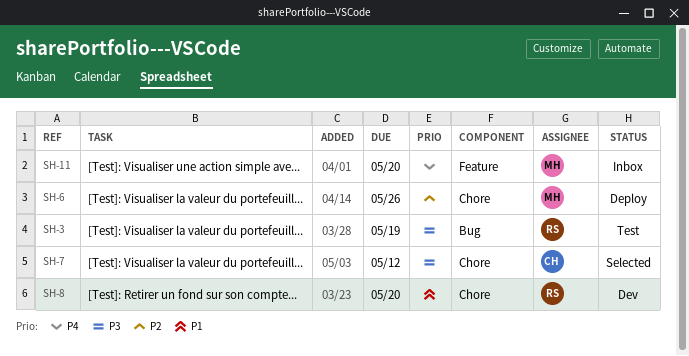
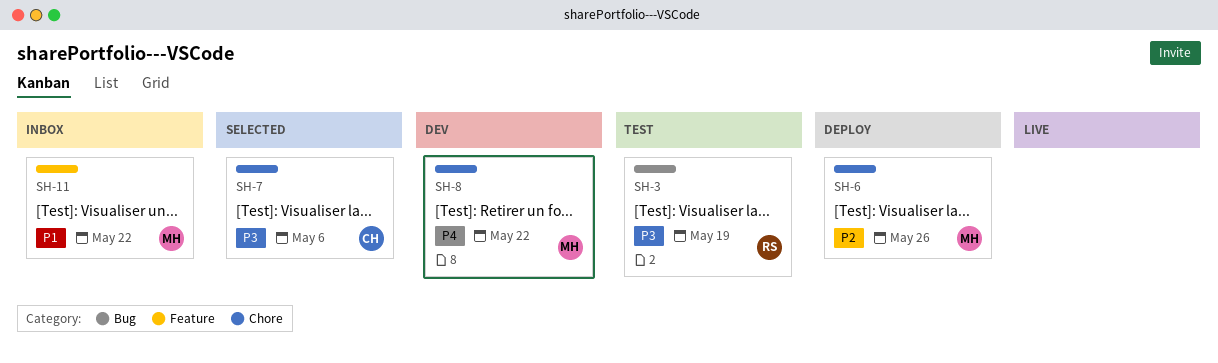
SH-7, due: May 12 -> May 6
SH-8, owner: RS -> MH
SH-8, priority: P1 -> P4
SH-8, due: May 20 -> May 22
SH-11, priority: P4 -> P1
SH-11, due: May 20 -> May 22

